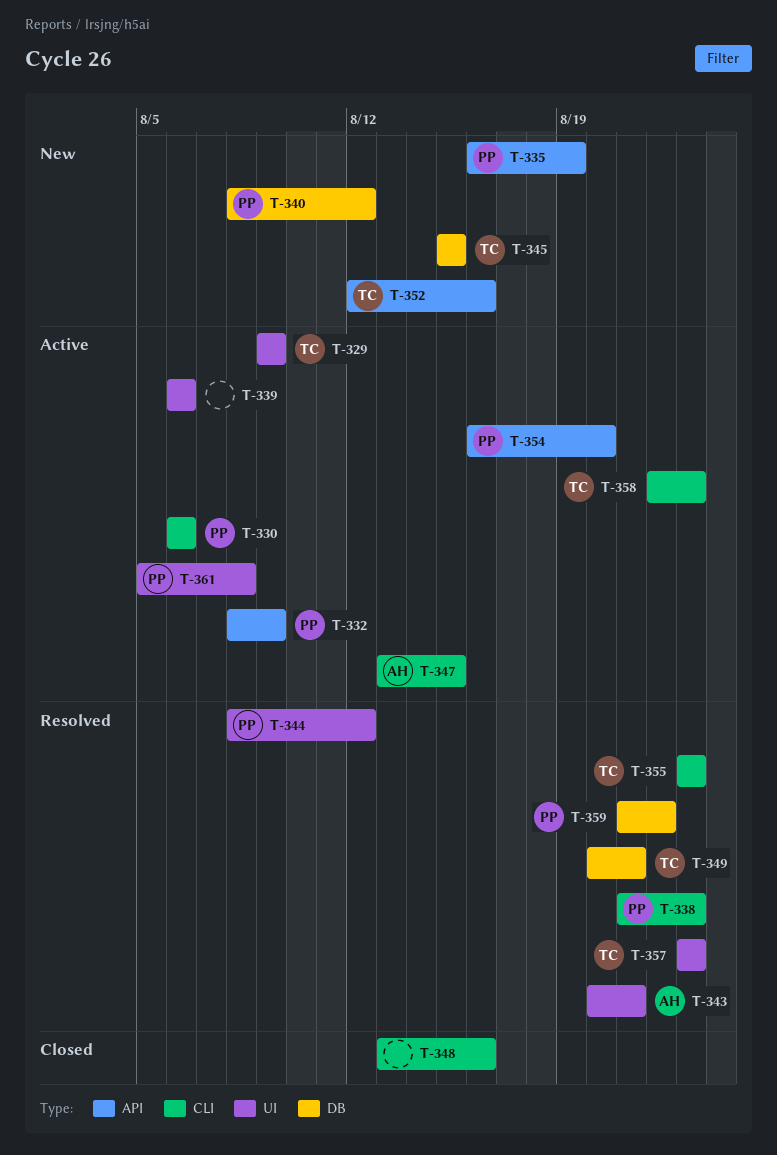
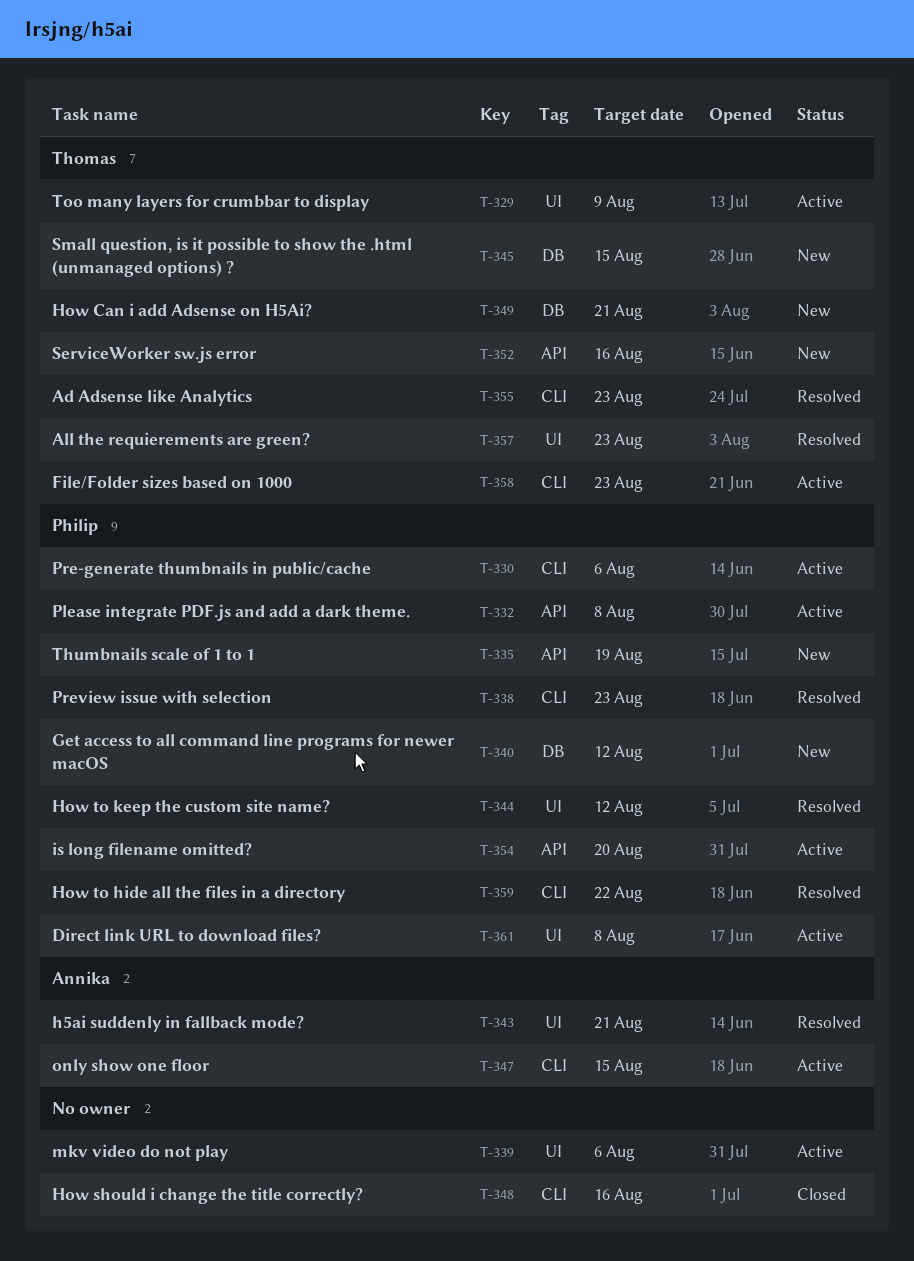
T-332, due: Aug 9 -> Aug 8
T-349, status: Resolved -> New
T-359, label: DB -> CLI

